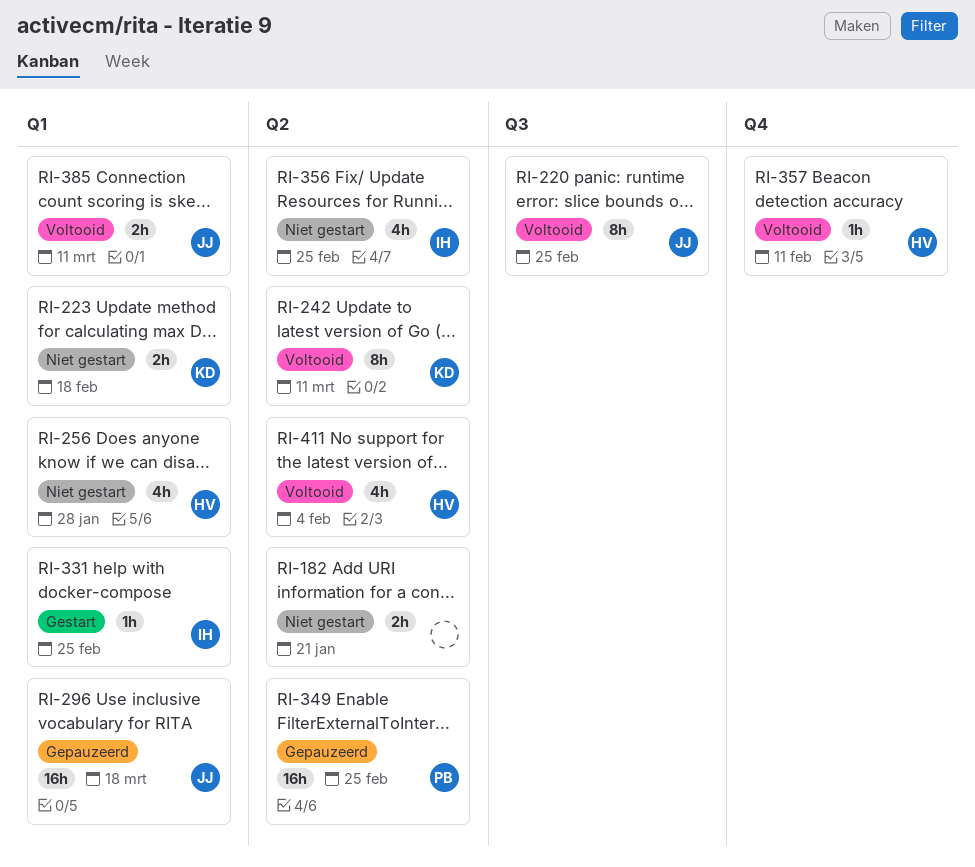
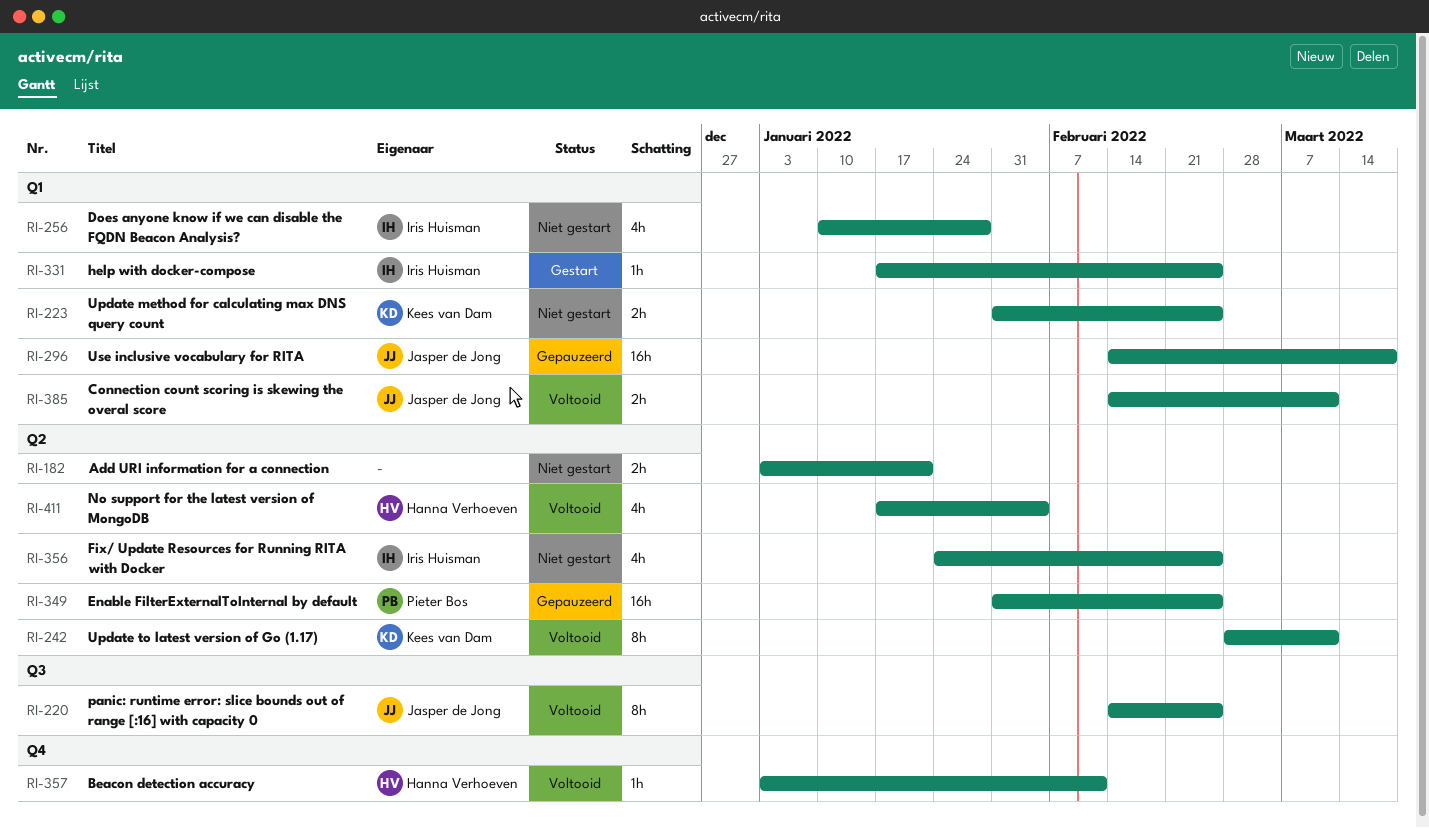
RI-223, due: Feb 18 -> Feb 25
RI-256, owner: Hanna Verhoeven -> Iris Huisman

